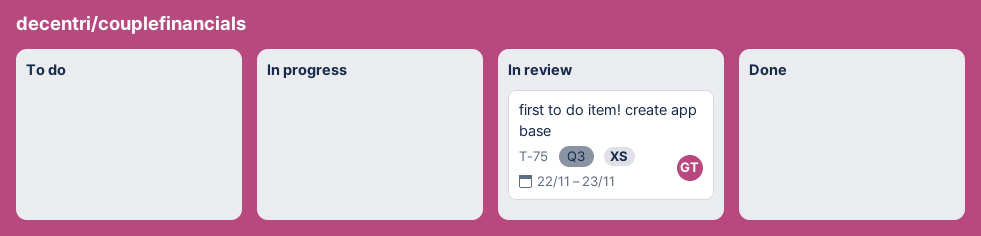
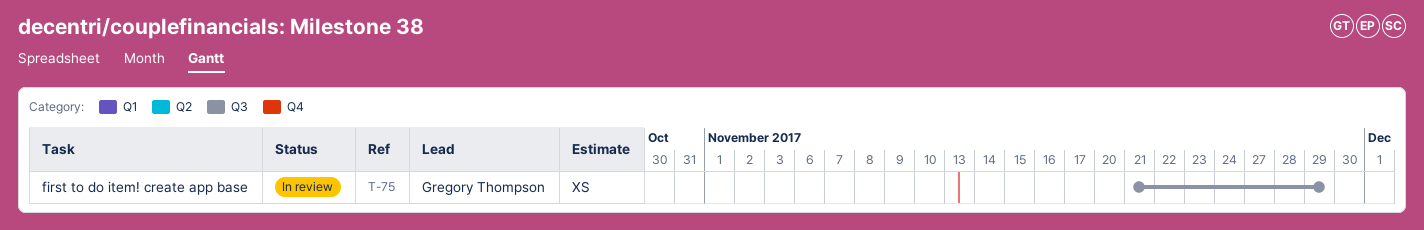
T-75, start: Nov 22 -> Nov 21
T-75, due: Nov 23 -> Nov 29

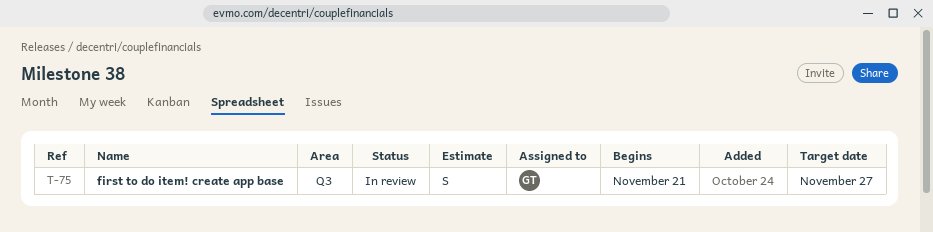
T-75, estimate: XS -> S
T-75, due: Nov 29 -> Nov 27

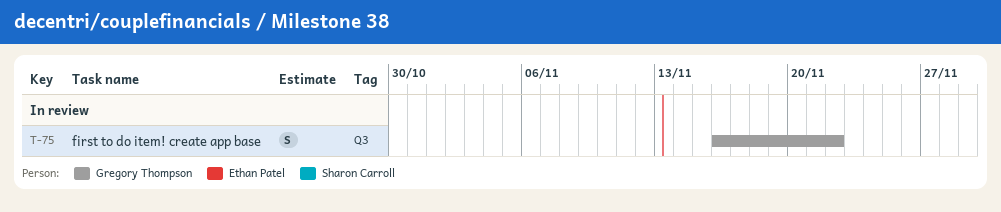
T-75, start: Nov 21 -> Nov 16
T-75, due: Nov 27 -> Nov 22

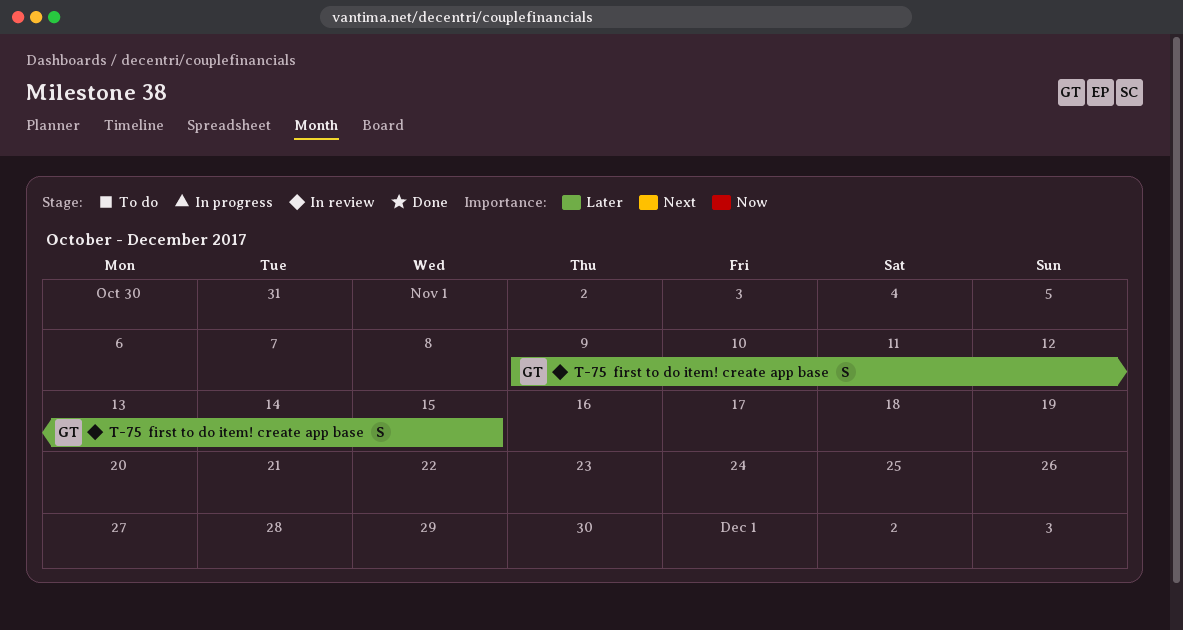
T-75, start: Nov 16 -> Nov 9
T-75, due: Nov 22 -> Nov 15

